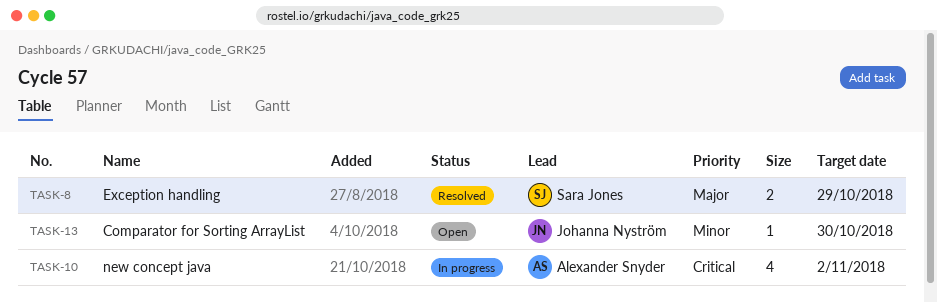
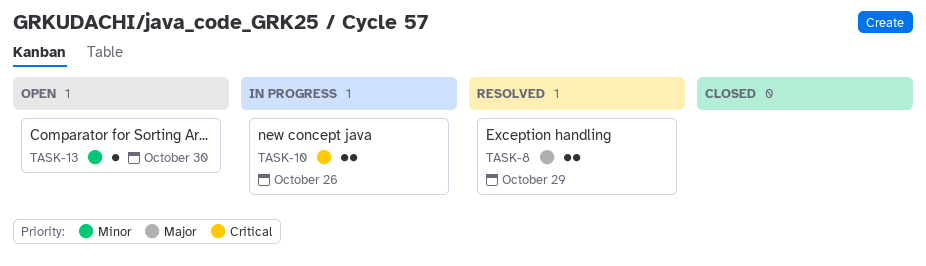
TASK-10, estimate: 4 -> 2
TASK-10, due: Nov 2 -> Oct 26

